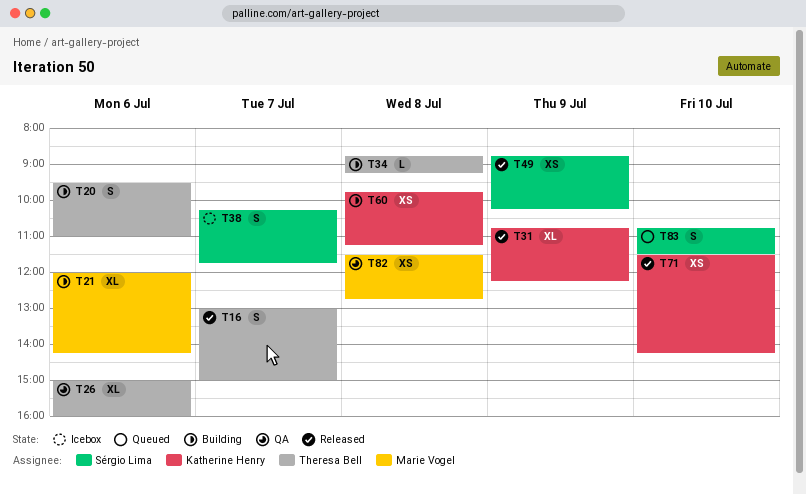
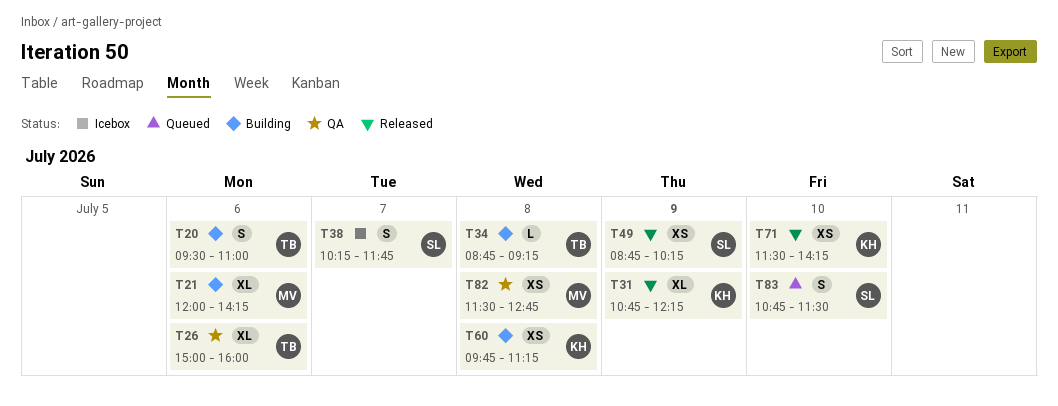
T16: present -> none

